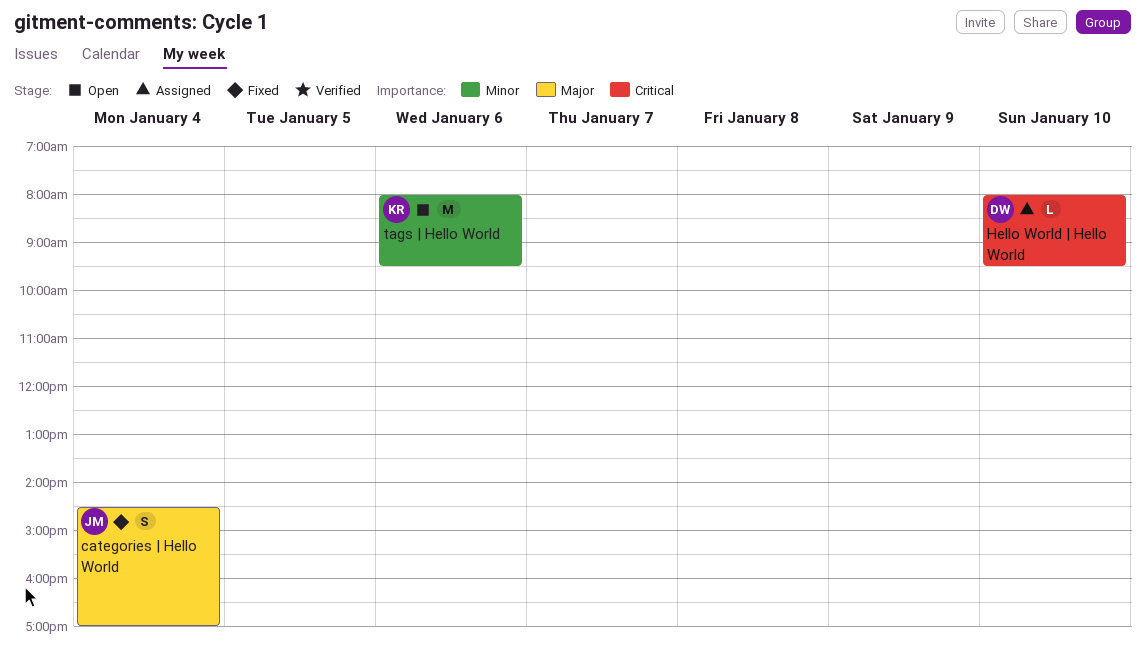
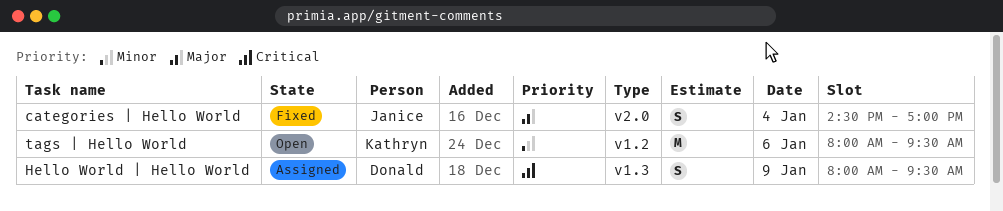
Hello World | Hello World, estimate: L -> S
Hello World | Hello World, day: Jan 10 -> Jan 9

